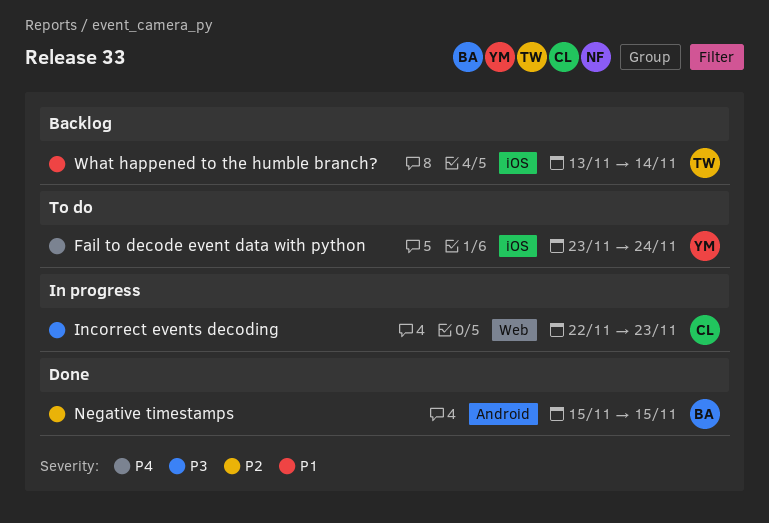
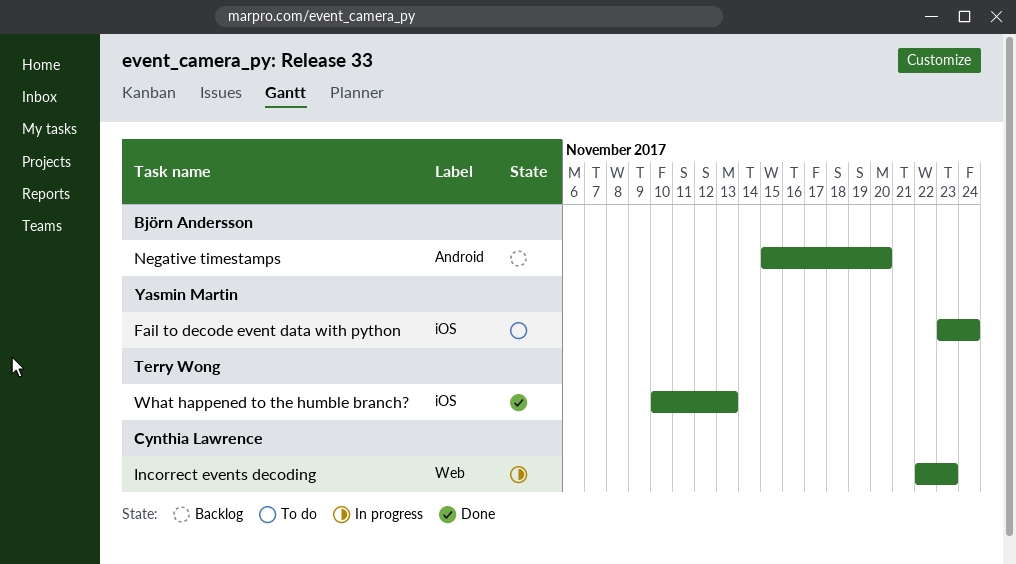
Negative timestamps, status: Done -> Backlog
Negative timestamps, due: Nov 15 -> Nov 20
What happened to the humble branch?, status: Backlog -> Done
What happened to the humble branch?, start: Nov 13 -> Nov 10
What happened to the humble branch?, due: Nov 14 -> Nov 13

